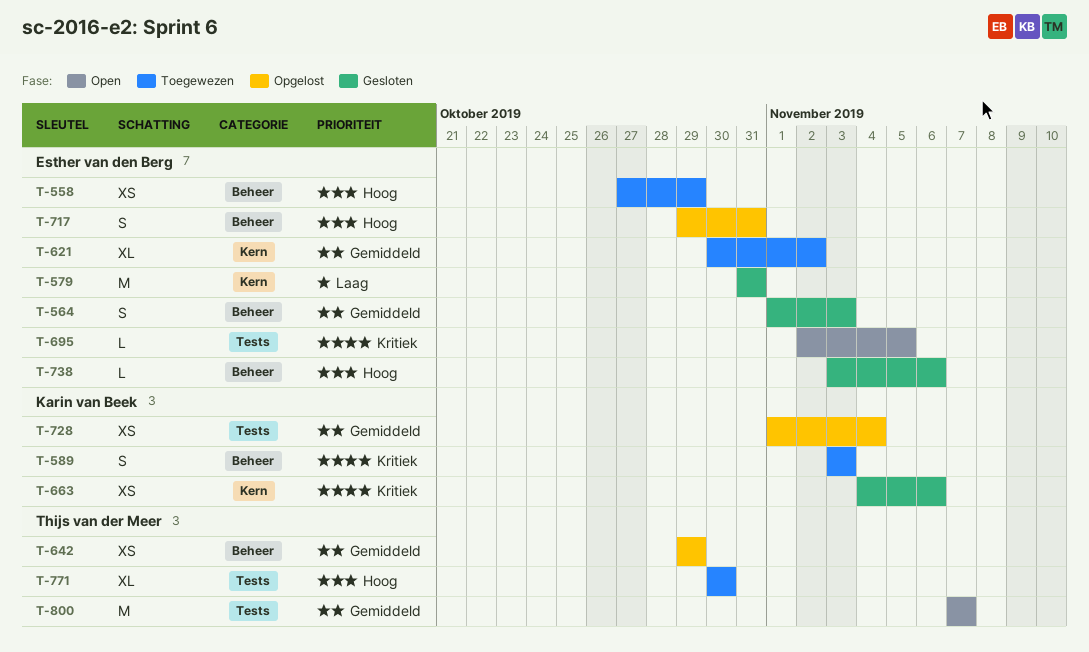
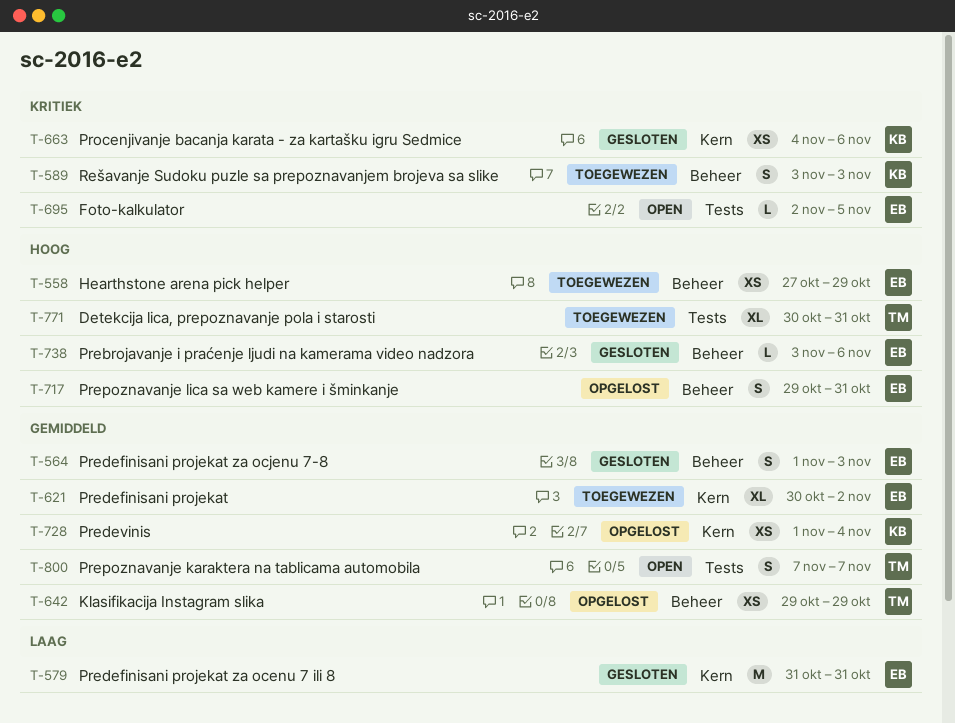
T-728, label: Tests -> Kern
T-771, due: Oct 30 -> Oct 31
T-800, estimate: M -> S

